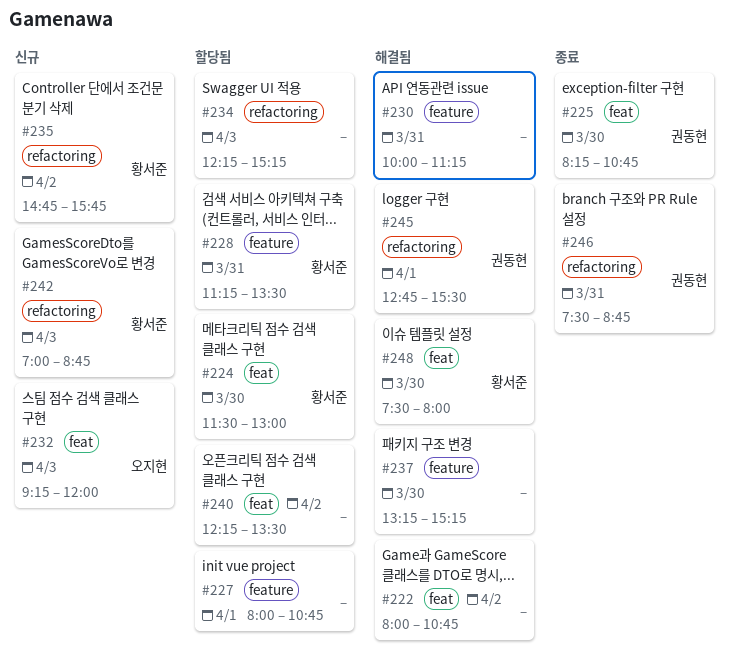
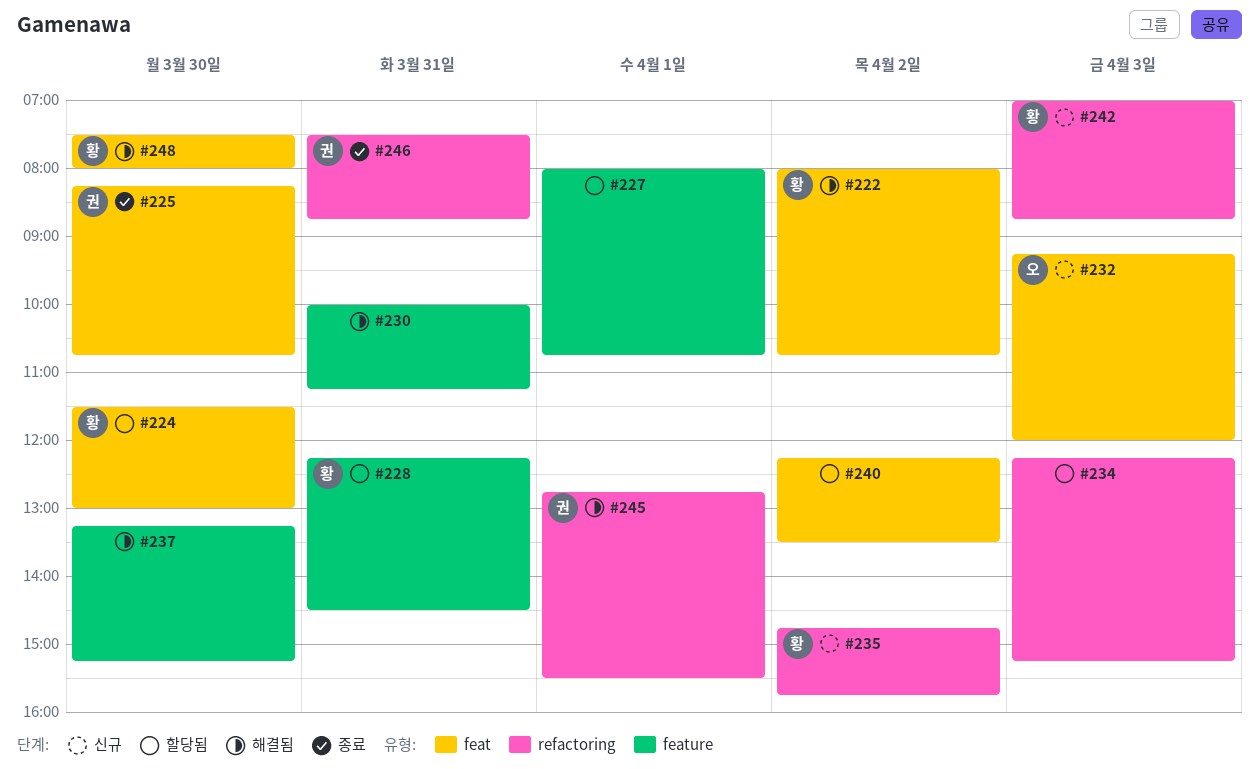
#222, owner: none -> 황서준
#228, begins: 11:15 -> 12:15
#228, ends: 13:30 -> 14:30

